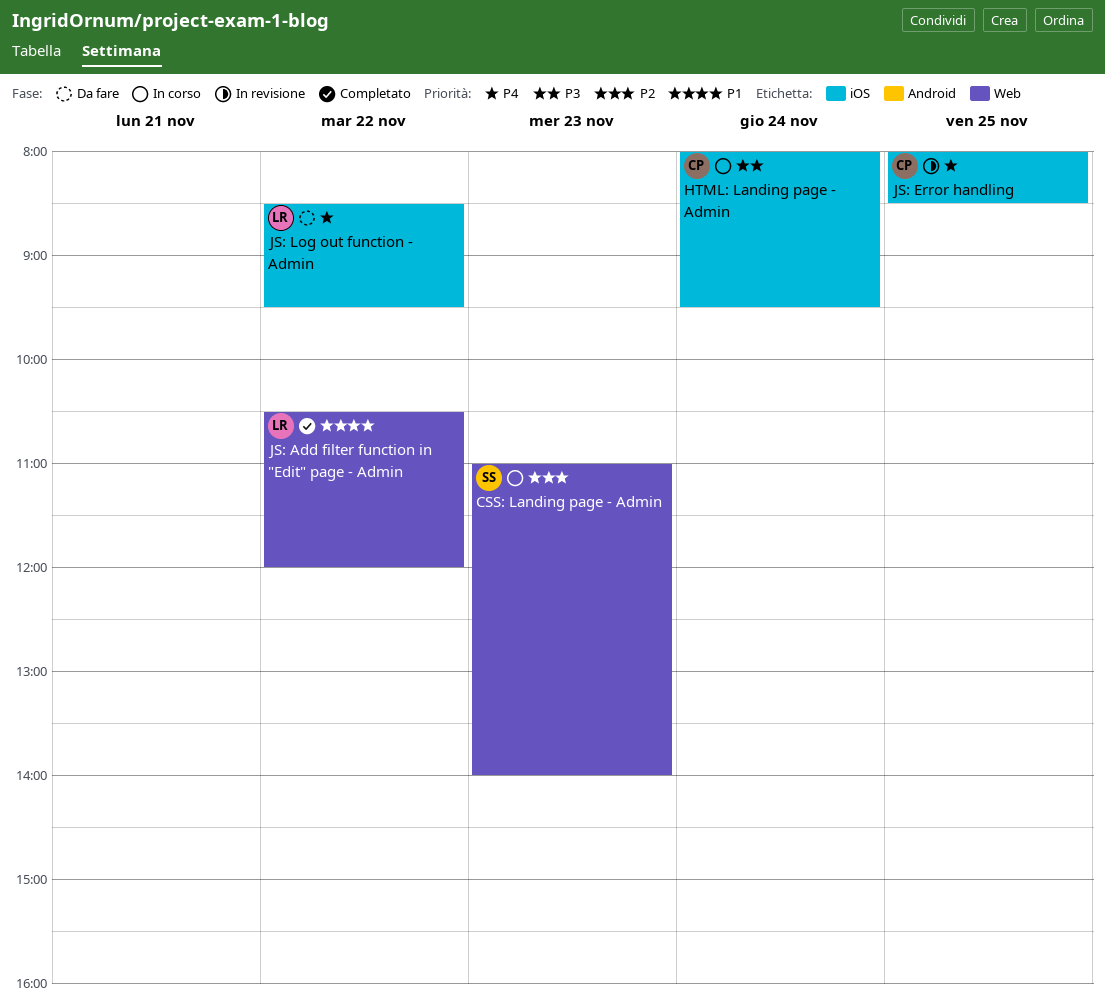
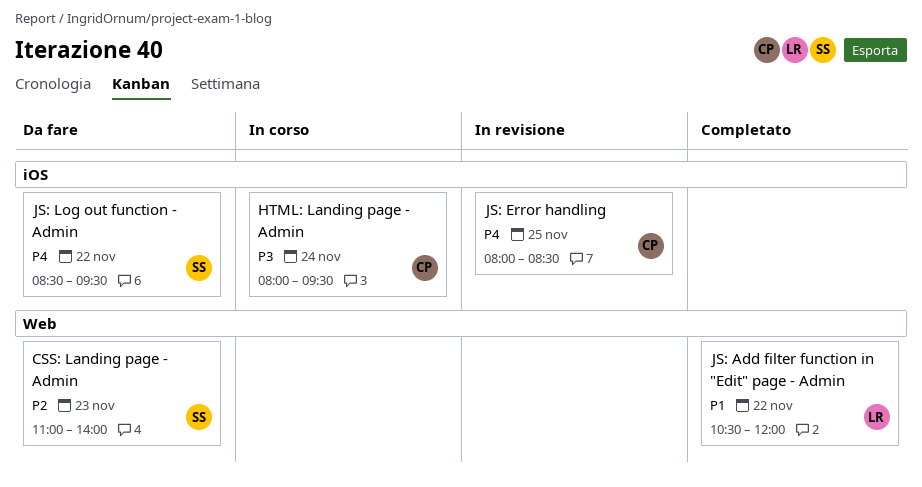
CSS: Landing page - Admin, status: In corso -> Da fare
JS: Log out function - Admin, owner: LR -> SS

